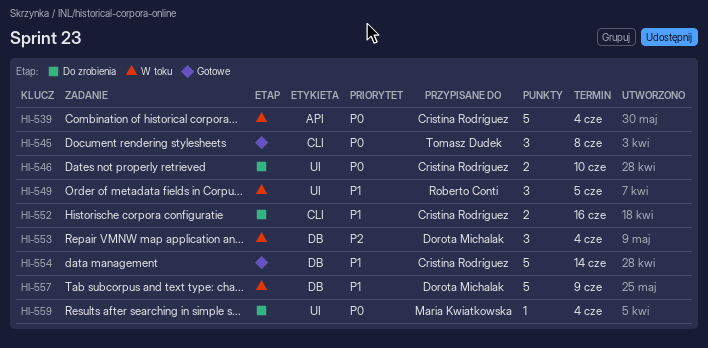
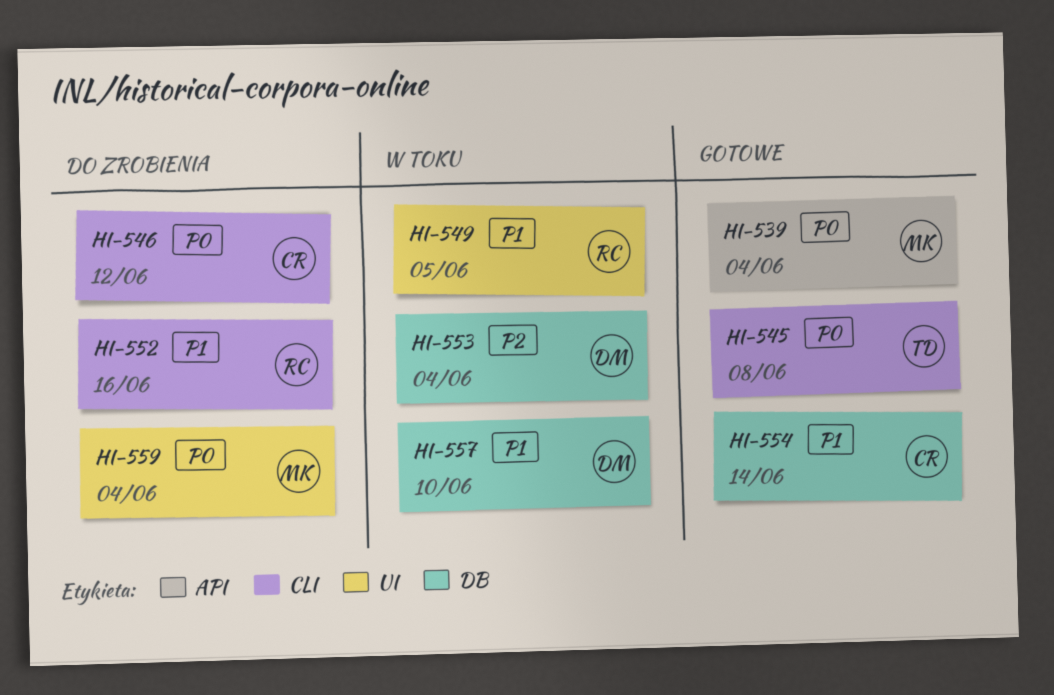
HI-539, status: W toku -> Gotowe
HI-539, owner: Cristina Rodríguez -> Maria Kwiatkowska
HI-546, label: UI -> CLI
HI-546, due: Jun 10 -> Jun 12
HI-552, owner: Cristina Rodríguez -> Roberto Conti
HI-557, due: Jun 9 -> Jun 10

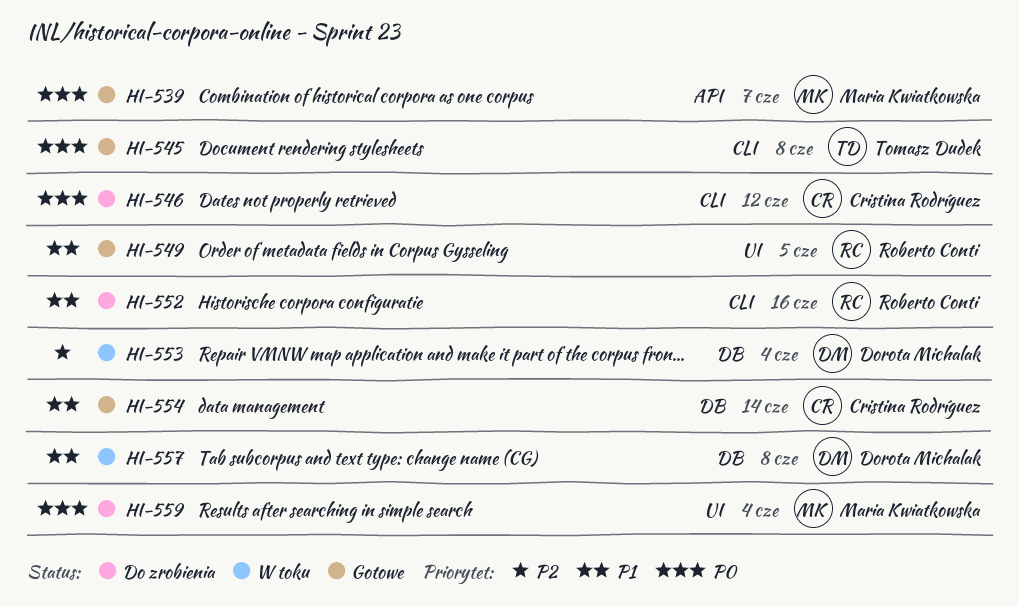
HI-539, due: Jun 4 -> Jun 7
HI-549, status: W toku -> Gotowe
HI-557, due: Jun 10 -> Jun 8

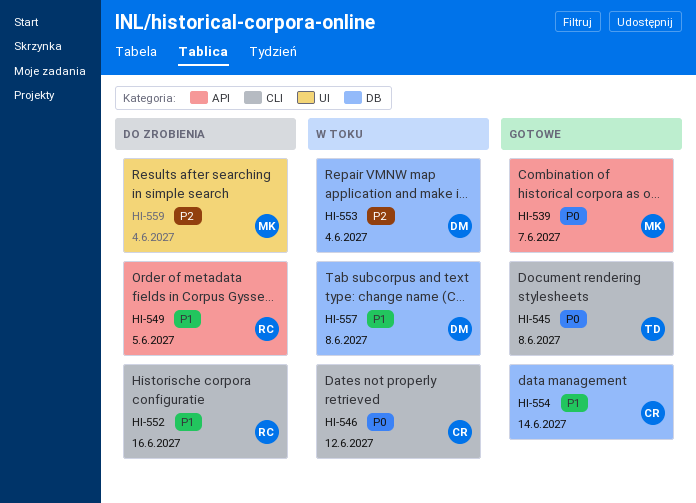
HI-546, status: Do zrobienia -> W toku
HI-549, status: Gotowe -> Do zrobienia
HI-549, label: UI -> API
HI-559, priority: P0 -> P2

